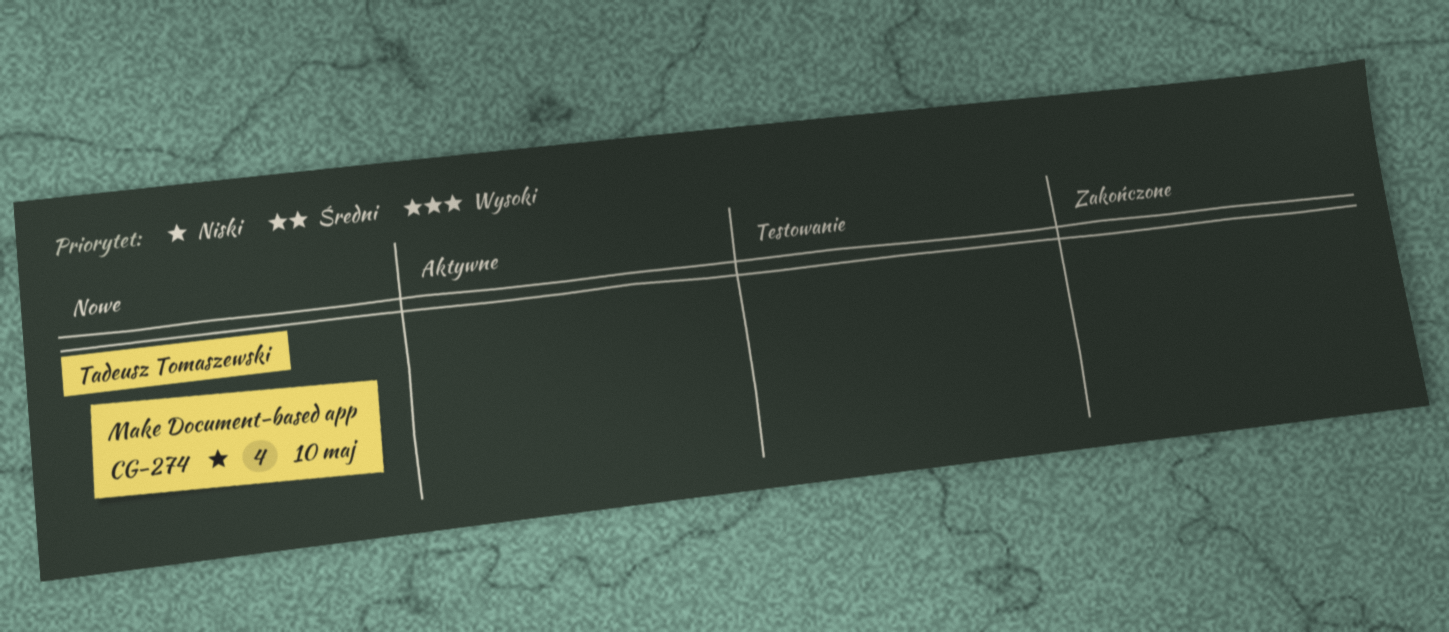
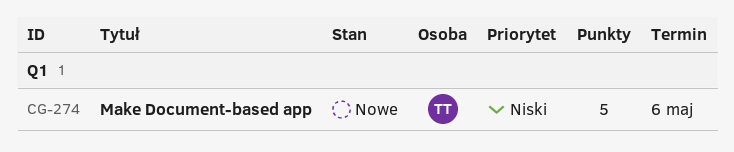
CG-274, estimate: 4 -> 5
CG-274, due: May 10 -> May 6

